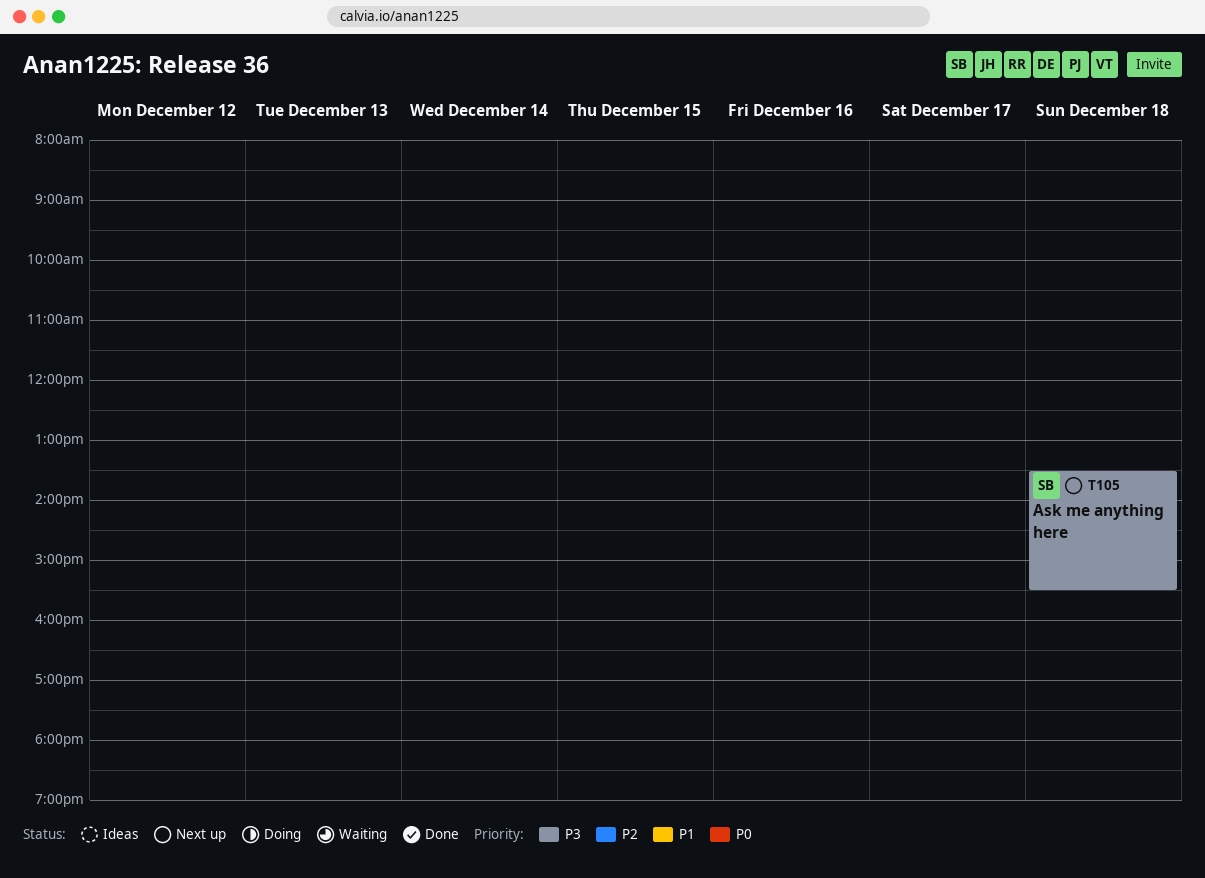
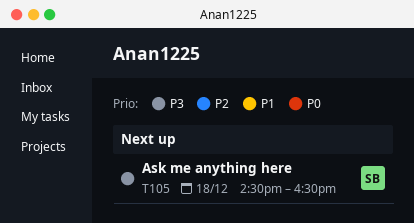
T105, begins: 13:30 -> 14:30
T105, ends: 15:30 -> 16:30

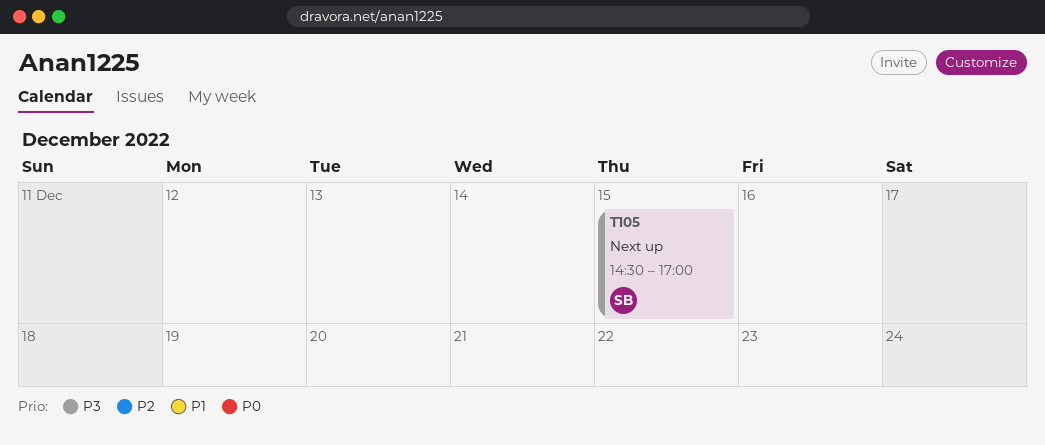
T105, day: Dec 18 -> Dec 15
T105, ends: 16:30 -> 17:00

